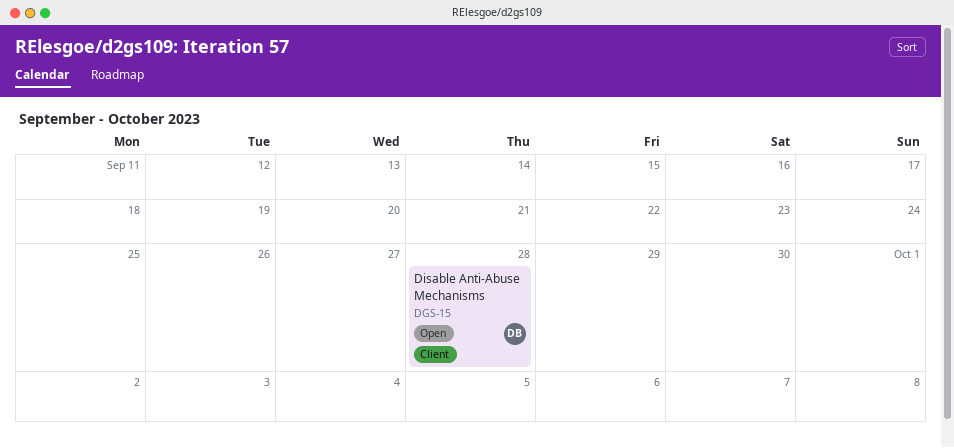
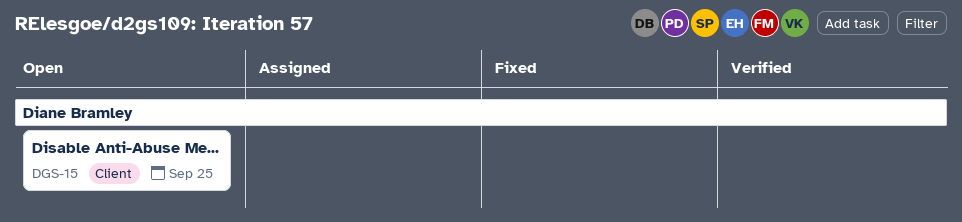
DGS-15, due: Sep 28 -> Sep 25

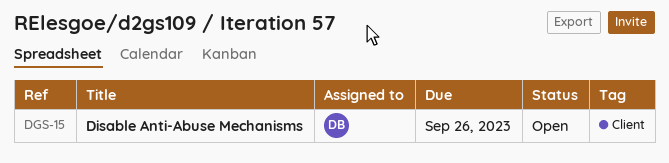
DGS-15, due: Sep 25 -> Sep 26

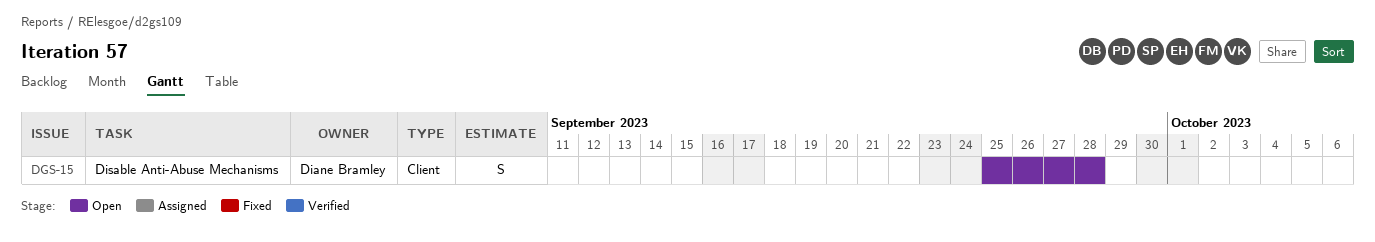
DGS-15, due: Sep 26 -> Sep 28

